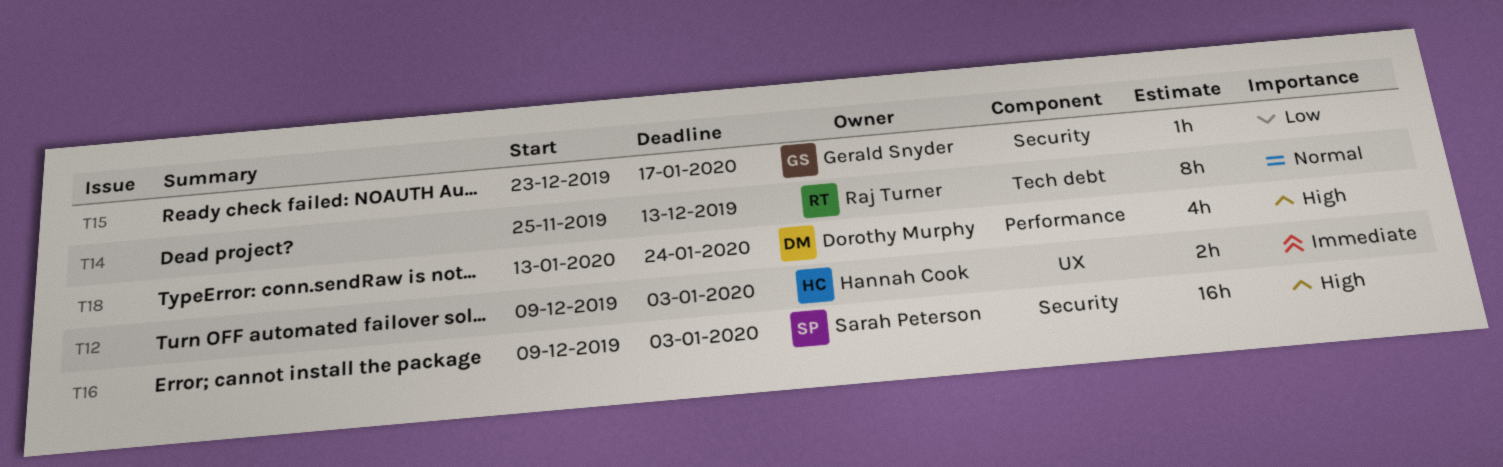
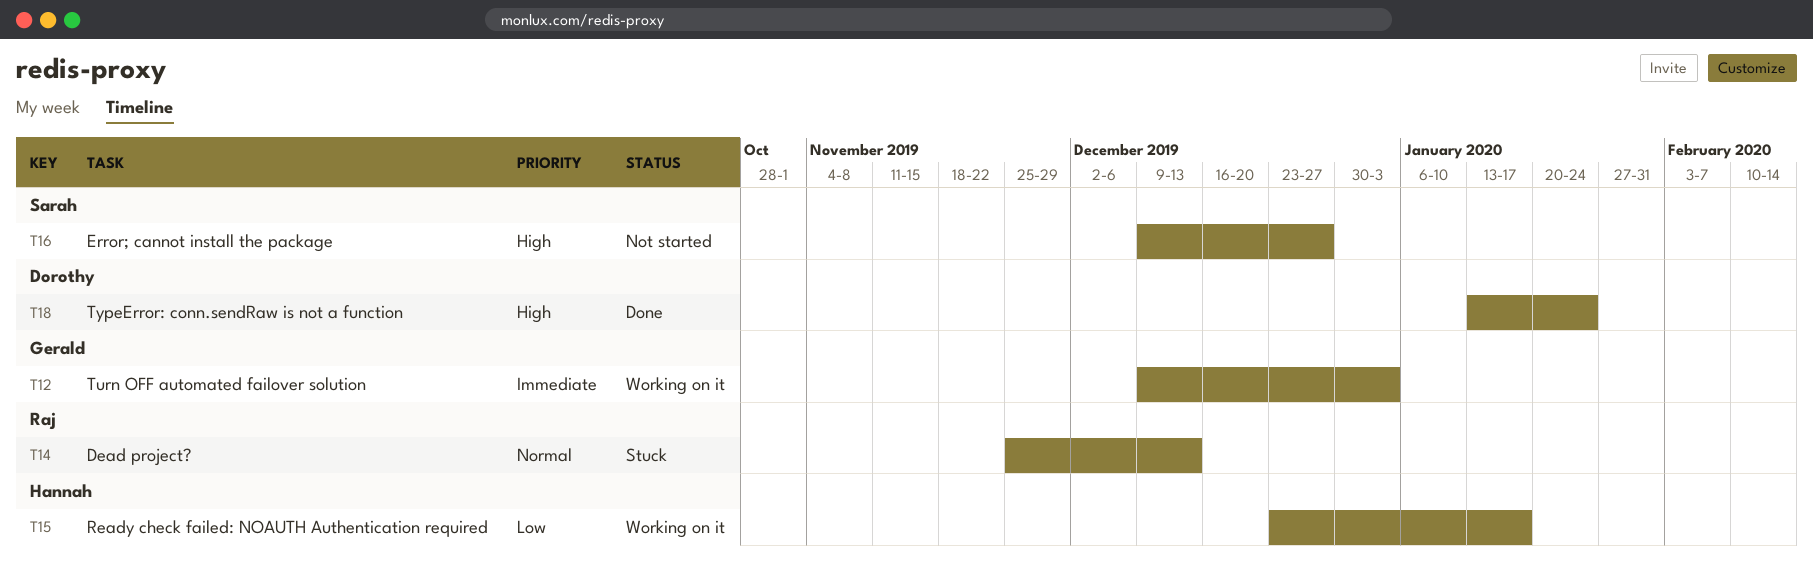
T12, owner: Hannah Cook -> Gerald Snyder
T15, owner: Gerald Snyder -> Hannah Cook
T16, due: Jan 3 -> Dec 27

